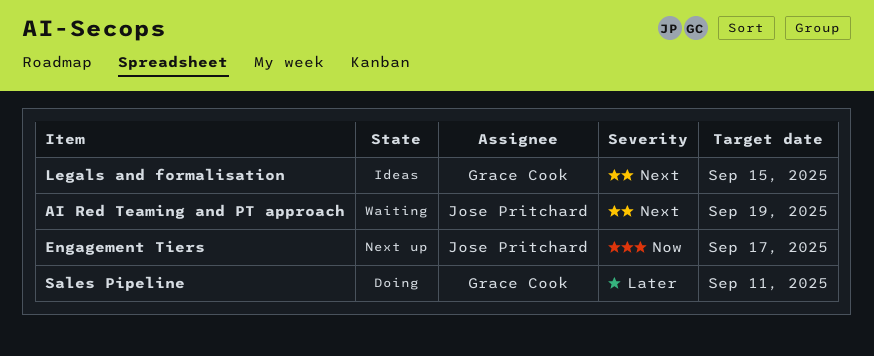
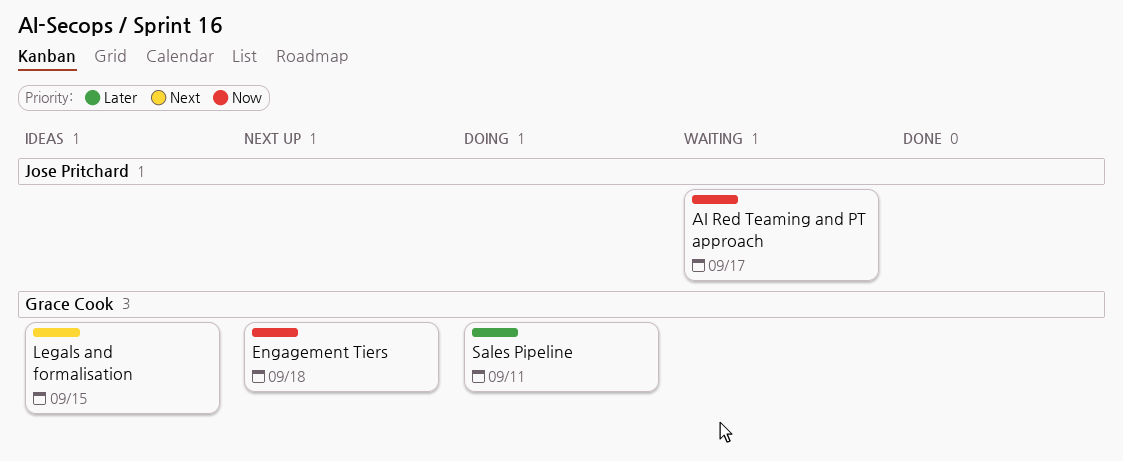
AI Red Teaming and PT approach, priority: Next -> Now
AI Red Teaming and PT approach, due: Sep 19 -> Sep 17
Engagement Tiers, owner: Jose Pritchard -> Grace Cook
Engagement Tiers, due: Sep 17 -> Sep 18

